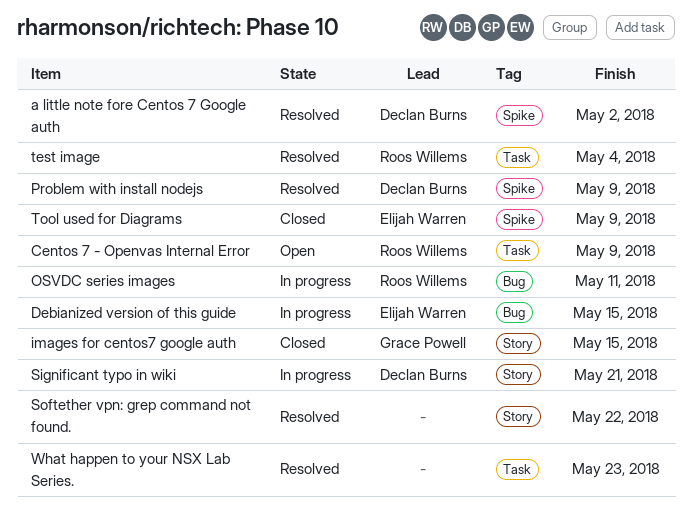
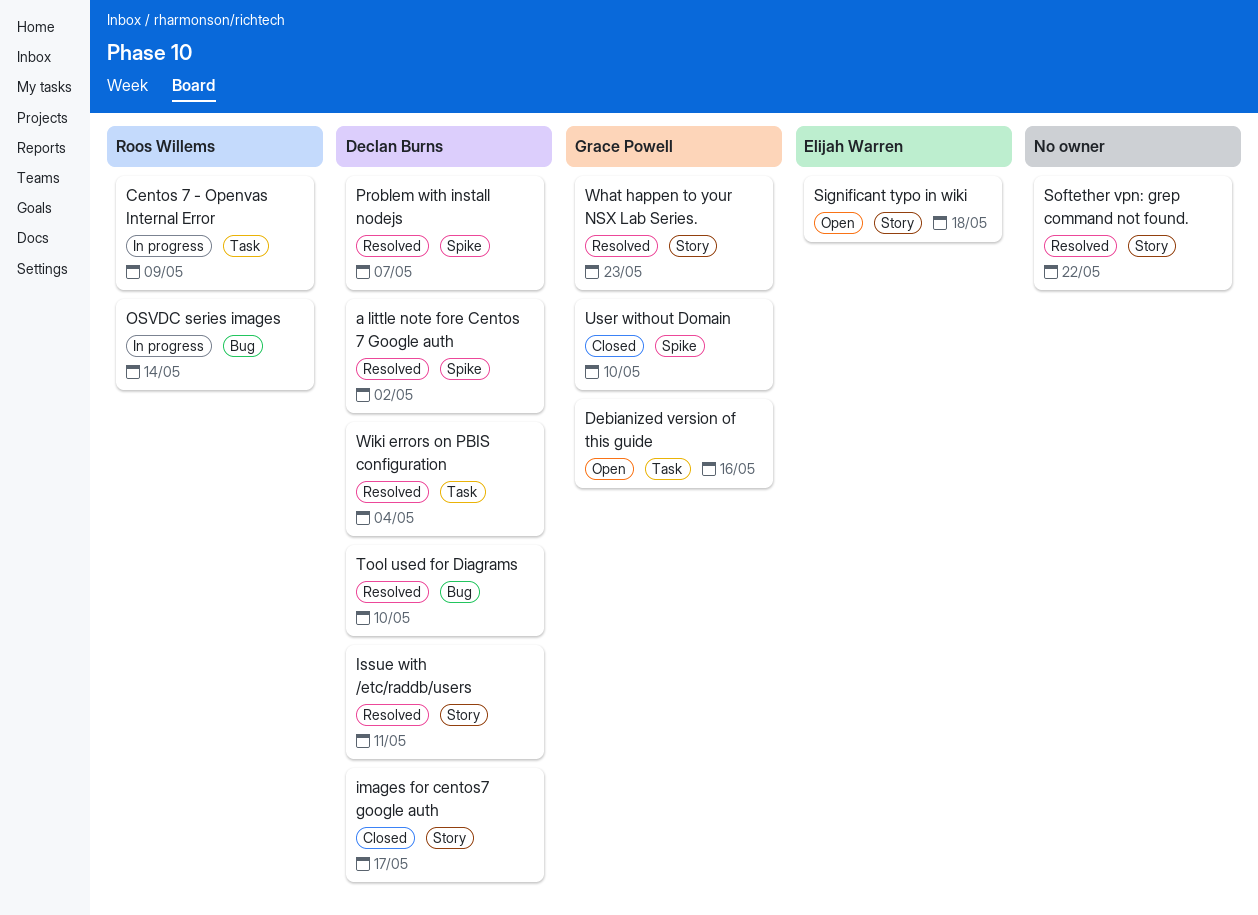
Centos 7 - Openvas Internal Error, status: Open -> In progress
Debianized version of this guide, status: In progress -> Open
Debianized version of this guide, owner: Elijah Warren -> Grace Powell
Debianized version of this guide, label: Bug -> Task
Debianized version of this guide, due: May 15 -> May 16
images for centos7 google auth, owner: Grace Powell -> Declan Burns
images for centos7 google auth, due: May 15 -> May 17
Issue with /etc/raddb/users: none -> present
OSVDC series images, due: May 11 -> May 14
Problem with install nodejs, due: May 9 -> May 7
Significant typo in wiki, status: In progress -> Open
Significant typo in wiki, owner: Declan Burns -> Elijah Warren
Significant typo in wiki, due: May 21 -> May 18
test image: present -> none
Tool used for Diagrams, status: Closed -> Resolved
Tool used for Diagrams, owner: Elijah Warren -> Declan Burns
Tool used for Diagrams, label: Spike -> Bug
Tool used for Diagrams, due: May 9 -> May 10
User without Domain: none -> present
What happen to your NSX Lab Series., owner: none -> Grace Powell
What happen to your NSX Lab Series., label: Task -> Story
Wiki errors on PBIS configuration: none -> present

